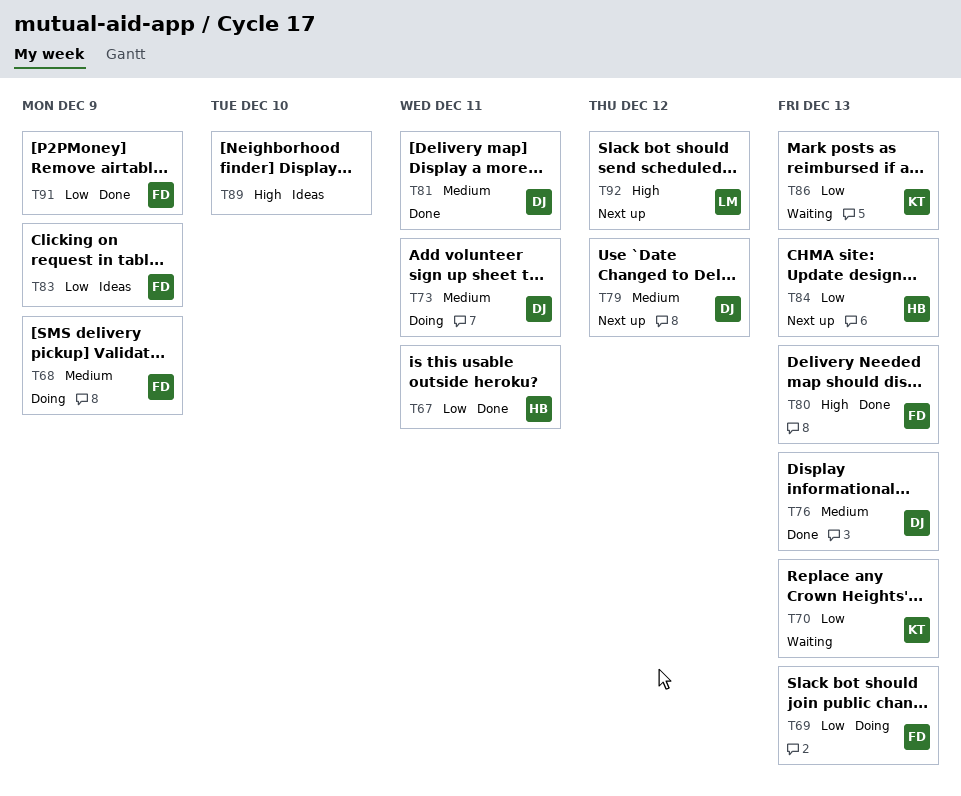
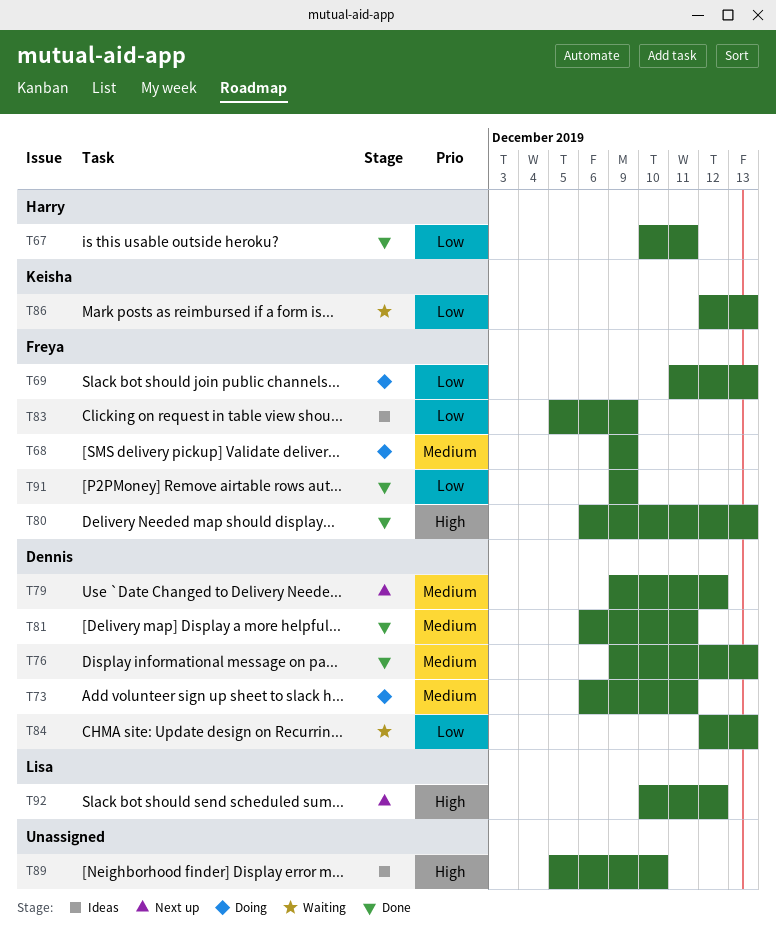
T70: present -> none
T84, status: Next up -> Waiting
T84, owner: Harry -> Dennis

